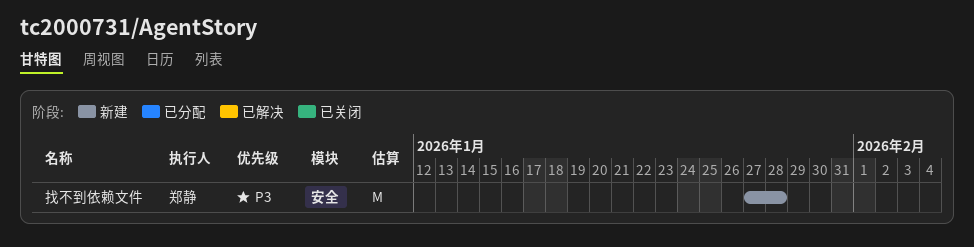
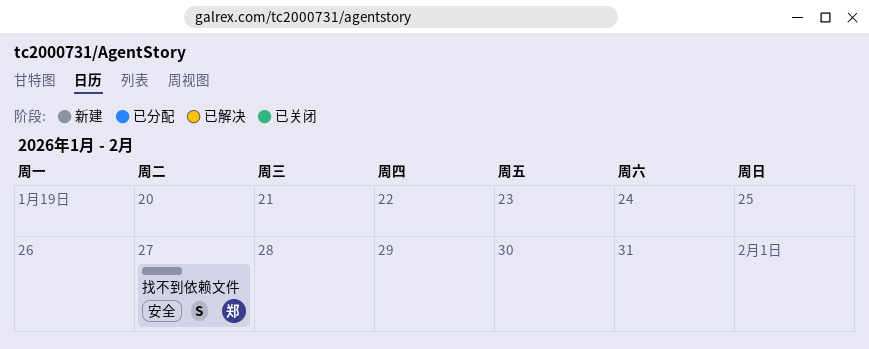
找不到依赖文件, estimate: M -> S
找不到依赖文件, due: Jan 28 -> Jan 27

